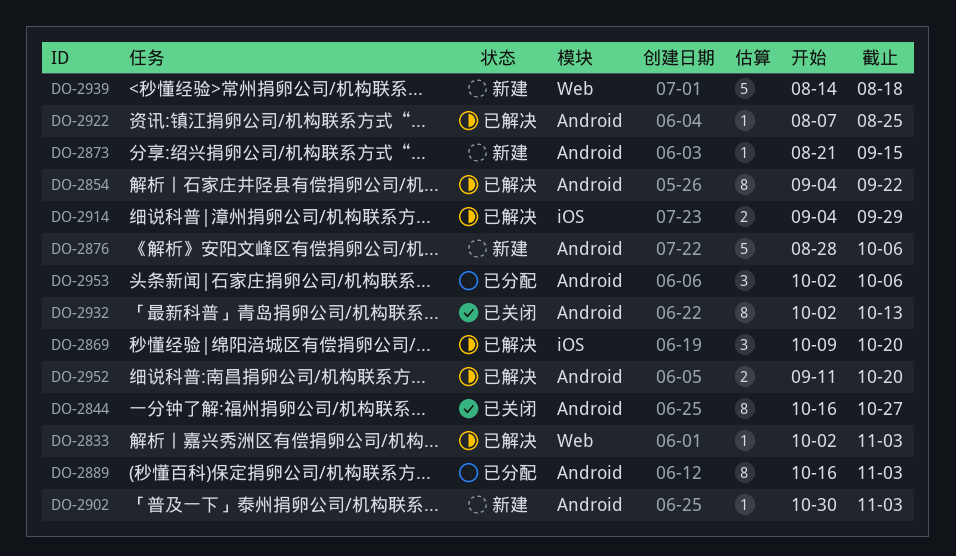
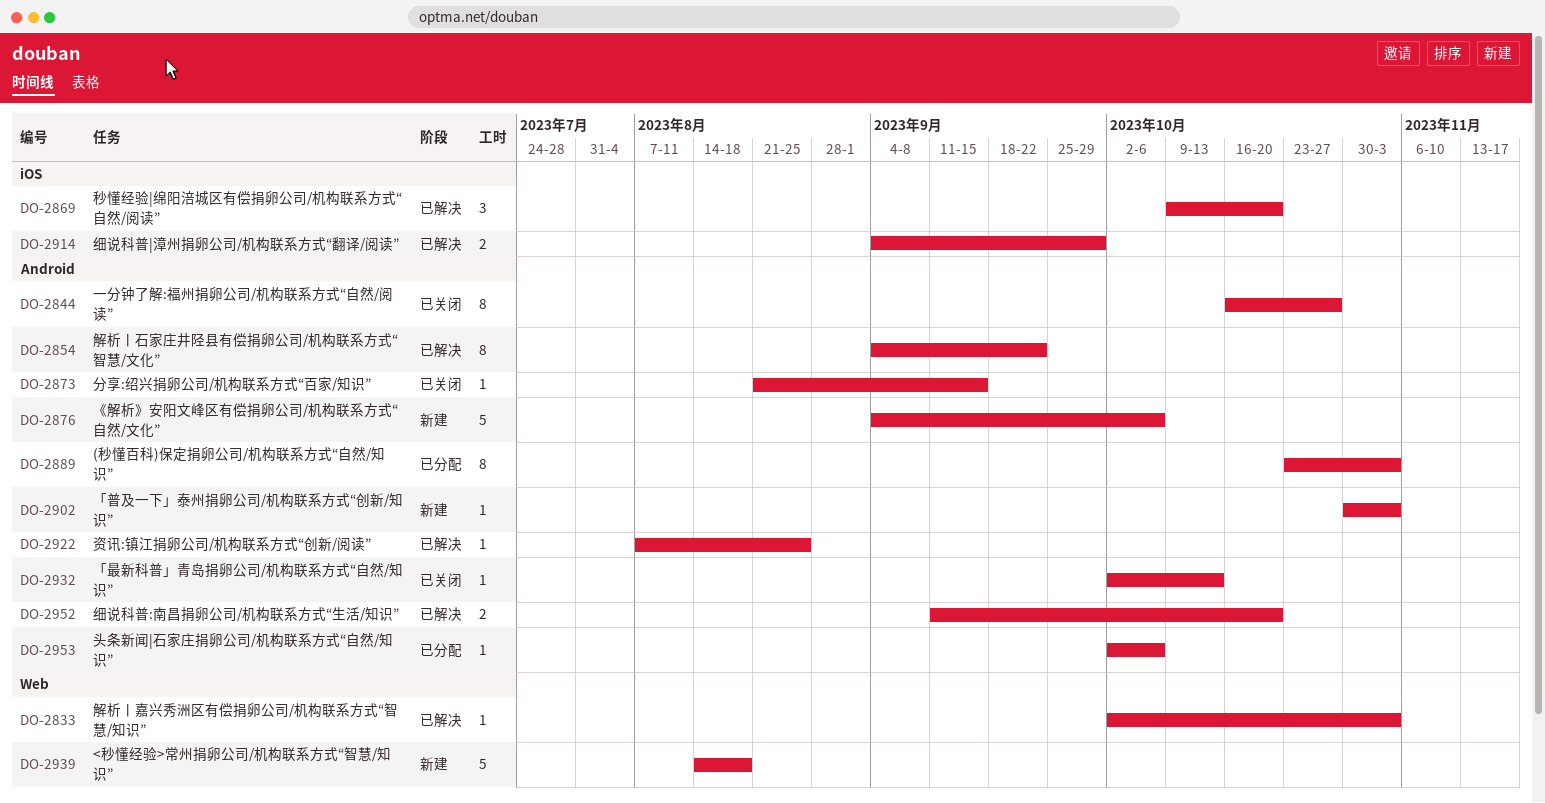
DO-2873, status: 新建 -> 已关闭
DO-2876, start: Aug 28 -> Sep 4
DO-2889, start: Oct 16 -> Oct 23
DO-2932, estimate: 8 -> 1
DO-2953, estimate: 3 -> 1

